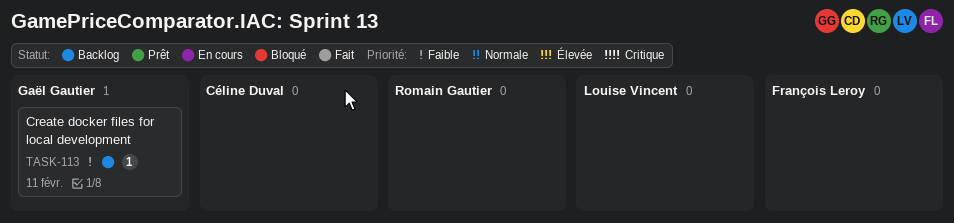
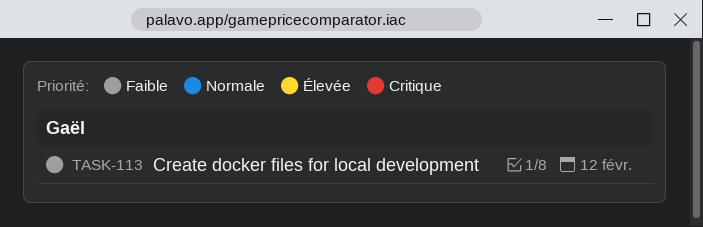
TASK-113, due: Feb 11 -> Feb 12

